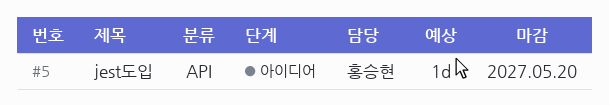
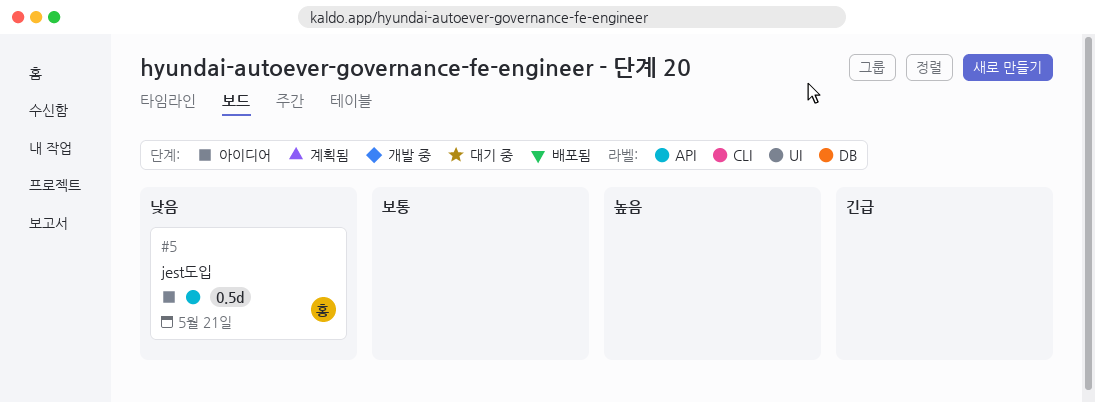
#5, estimate: 1d -> 0.5d
#5, due: May 20 -> May 21

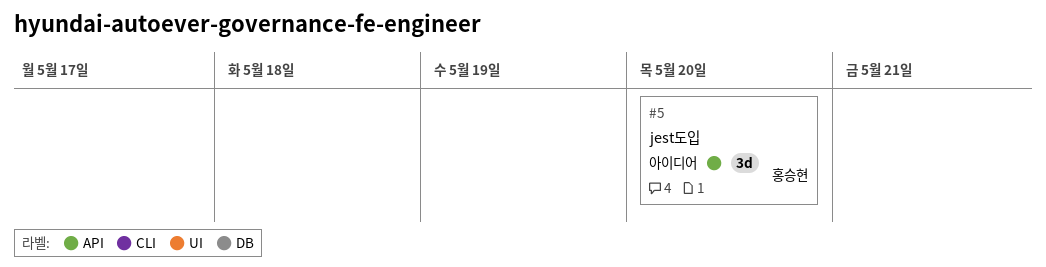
#5, estimate: 0.5d -> 3d
#5, due: May 21 -> May 20

